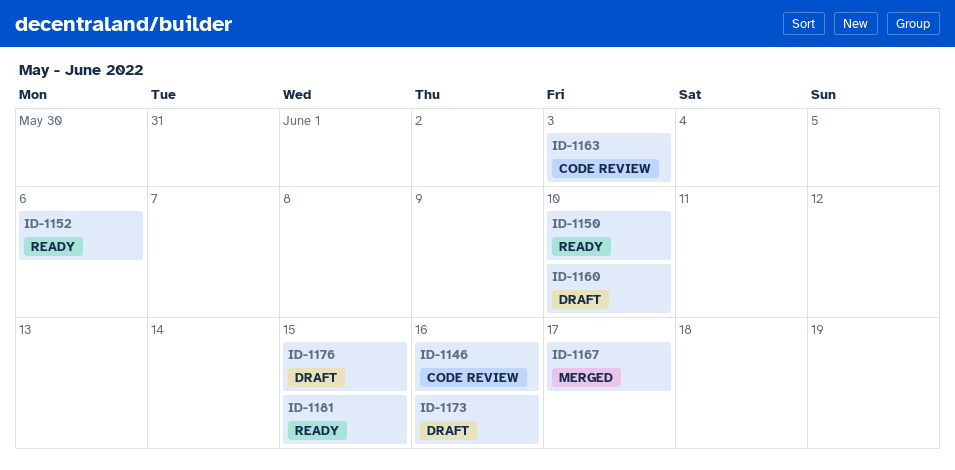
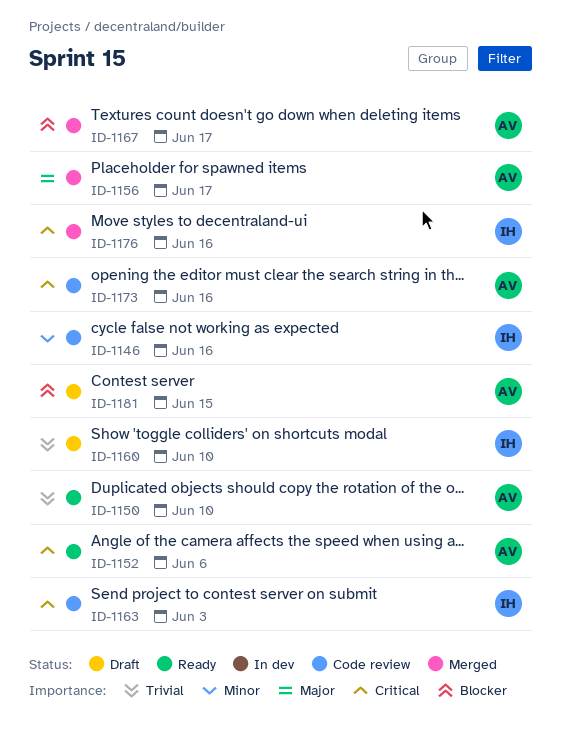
ID-1156: none -> present
ID-1173, status: Draft -> Code review
ID-1176, status: Draft -> Merged
ID-1176, due: Jun 15 -> Jun 16
ID-1181, status: Ready -> Draft

